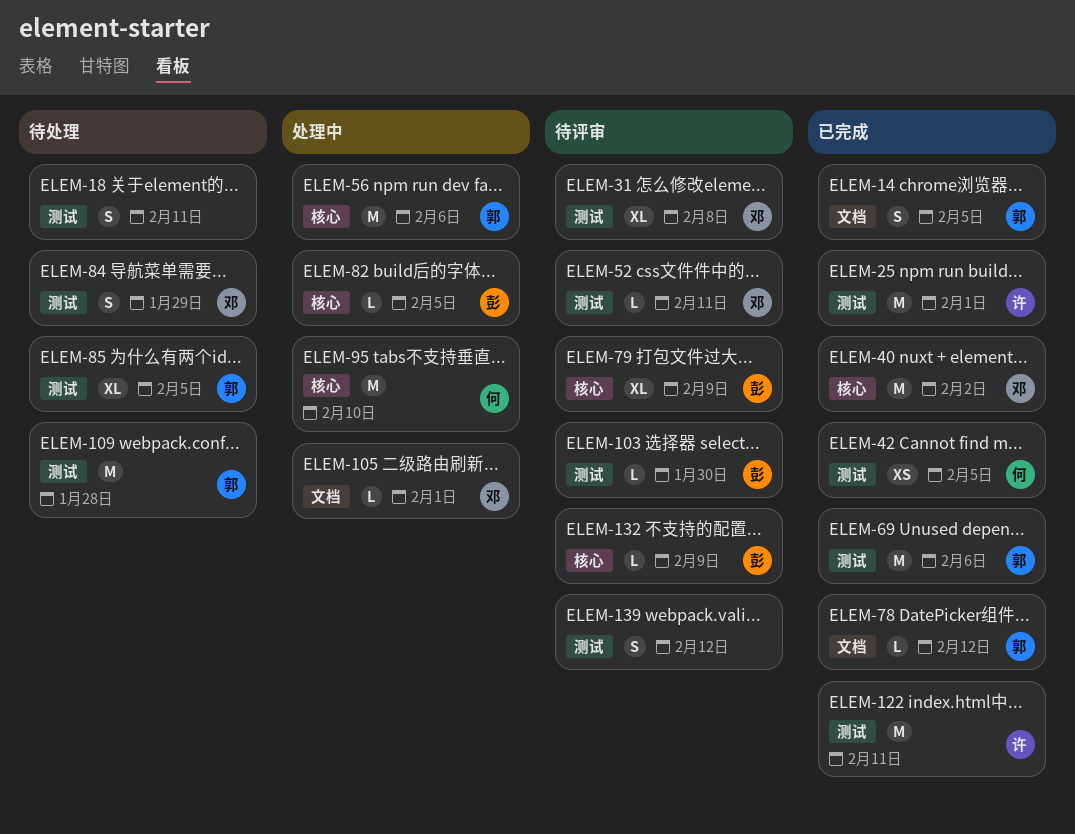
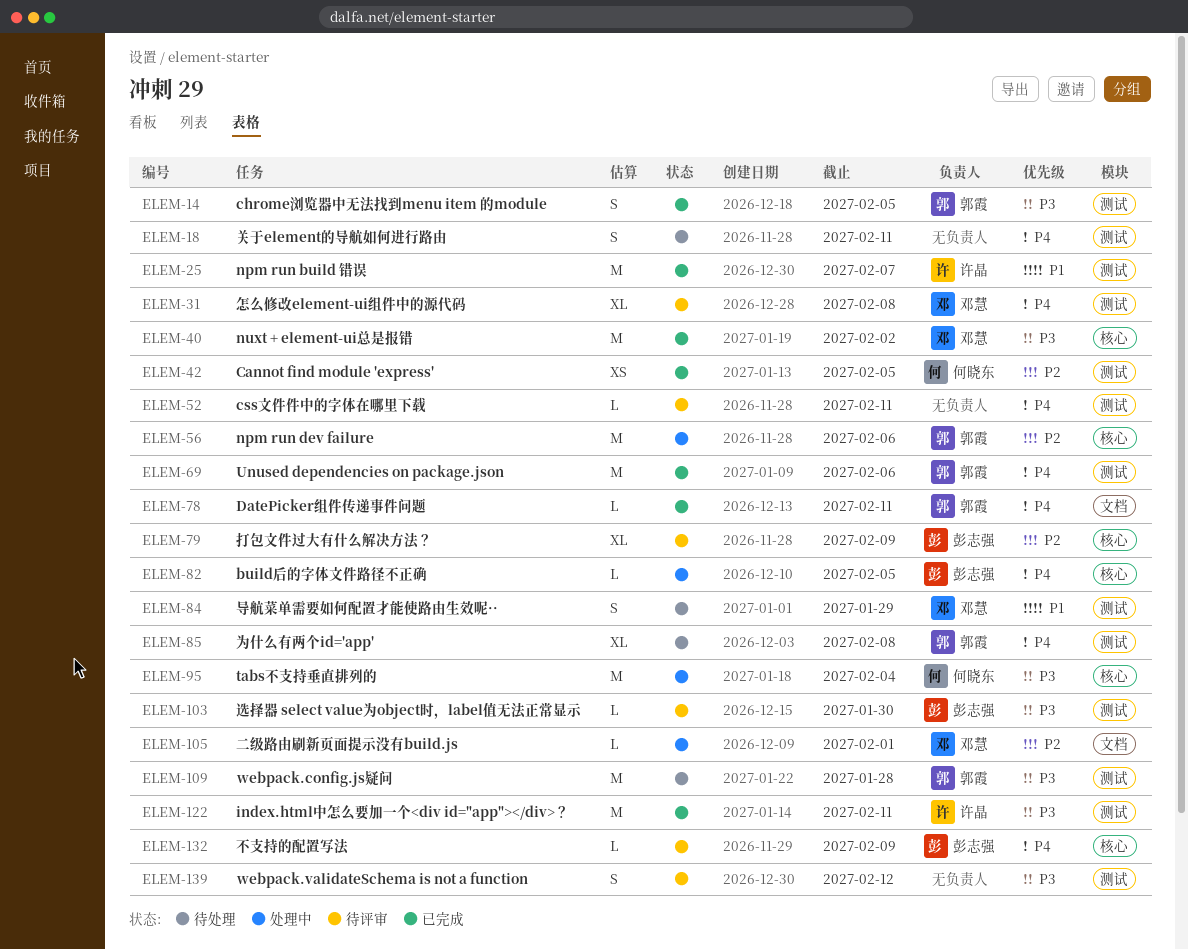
ELEM-14, label: 文档 -> 测试
ELEM-25, due: Feb 1 -> Feb 7
ELEM-52, owner: 邓慧 -> none
ELEM-78, due: Feb 12 -> Feb 11
ELEM-85, due: Feb 5 -> Feb 8
ELEM-95, due: Feb 10 -> Feb 4

